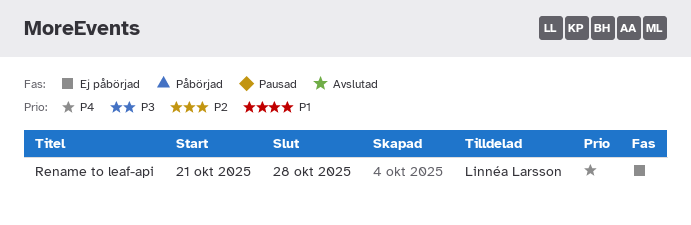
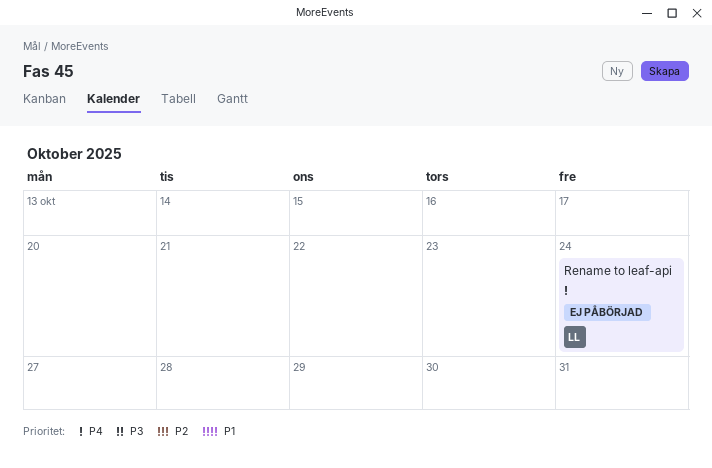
Rename to leaf-api, due: Oct 28 -> Oct 24

